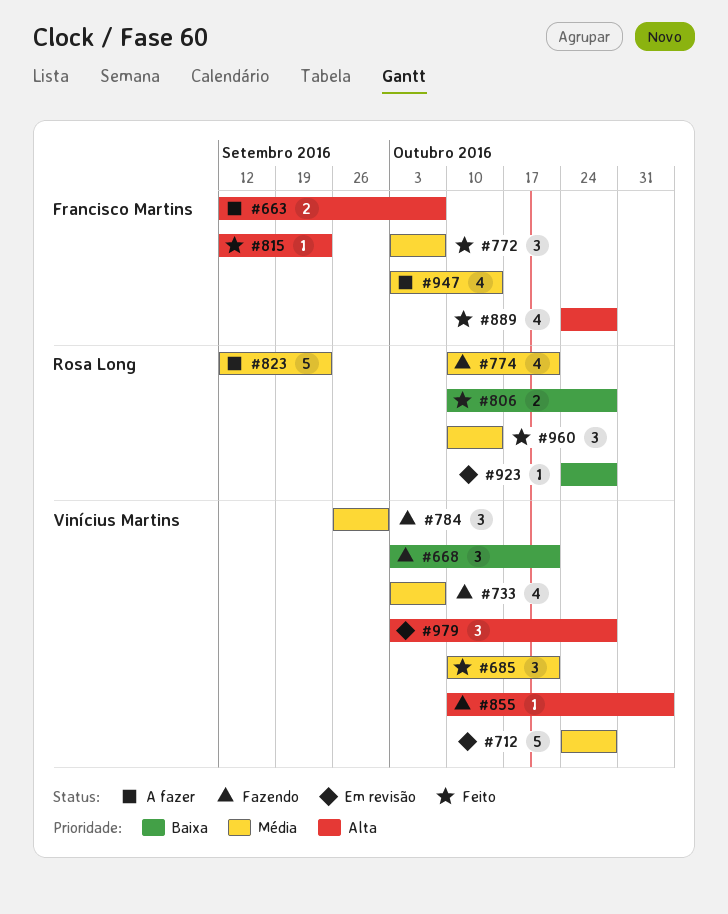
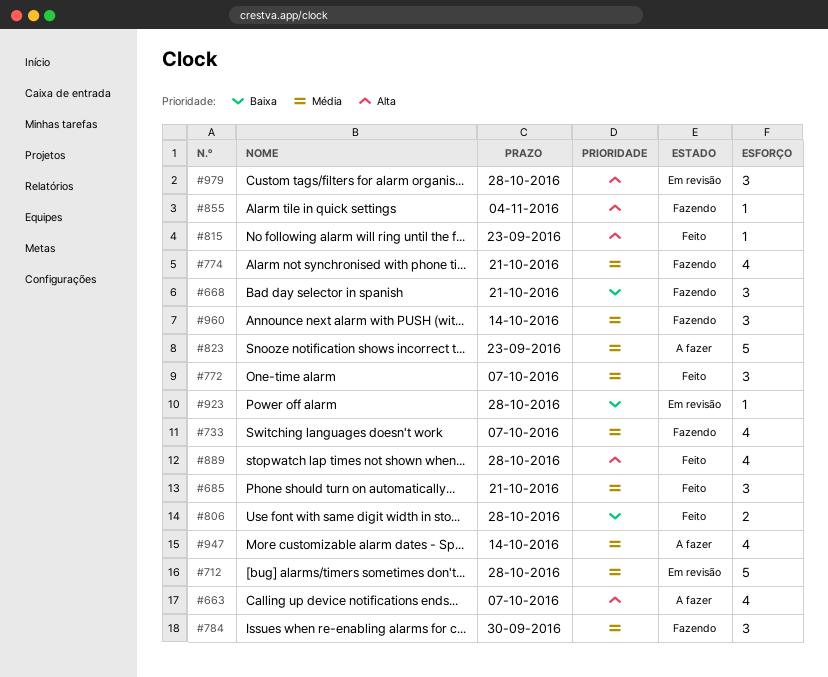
#663, estimate: 2 -> 4
#960, status: Feito -> Fazendo

